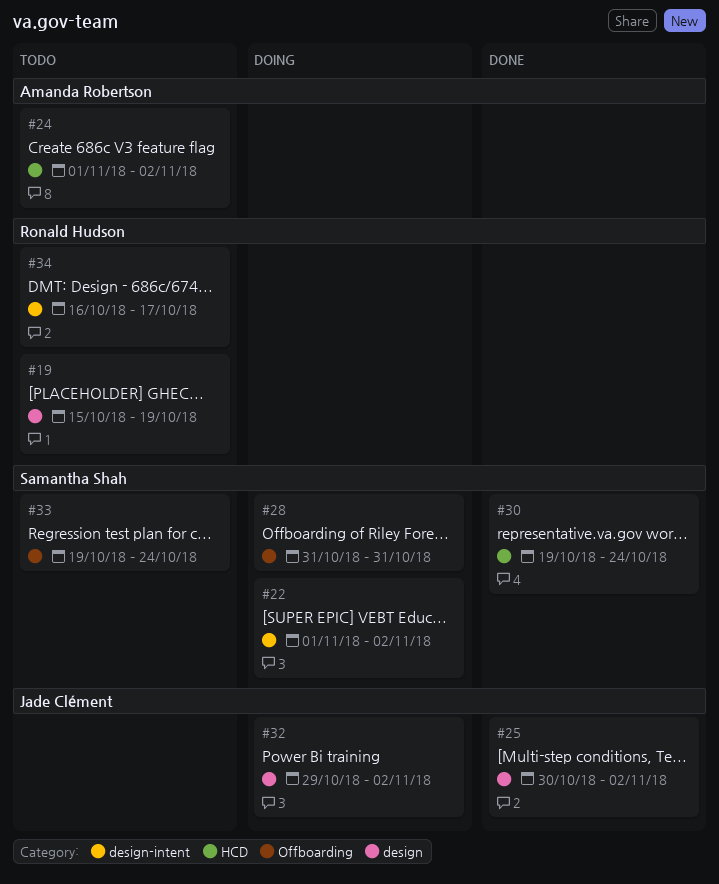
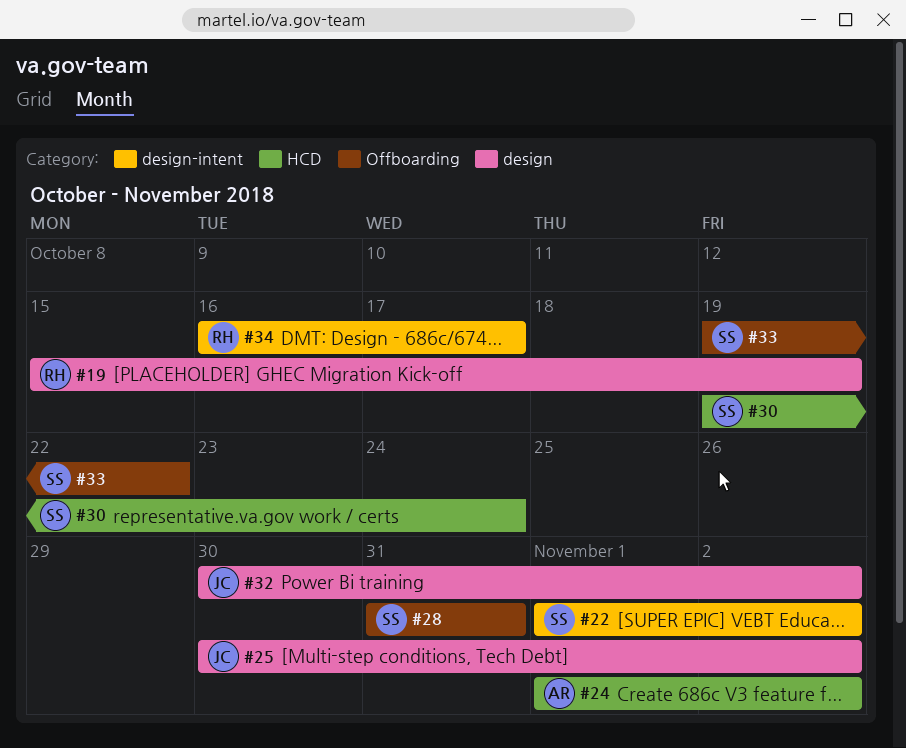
#32, start: Oct 29 -> Oct 30
#33, due: Oct 24 -> Oct 22

